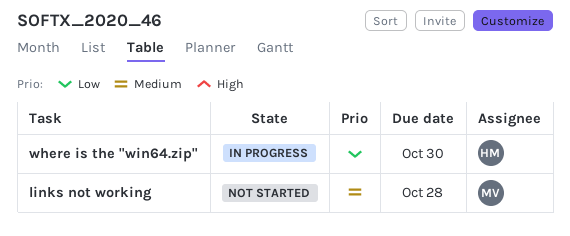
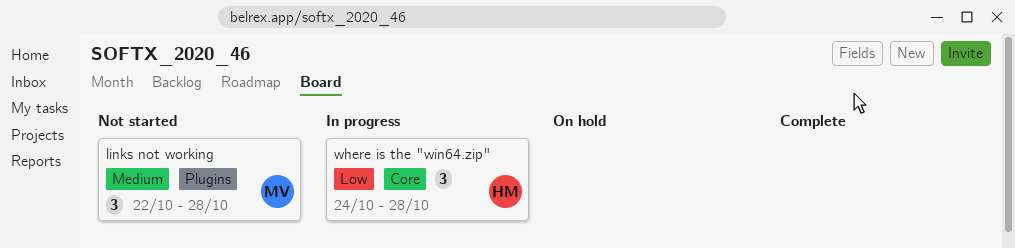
where is the "win64.zip", due: Oct 30 -> Oct 28

